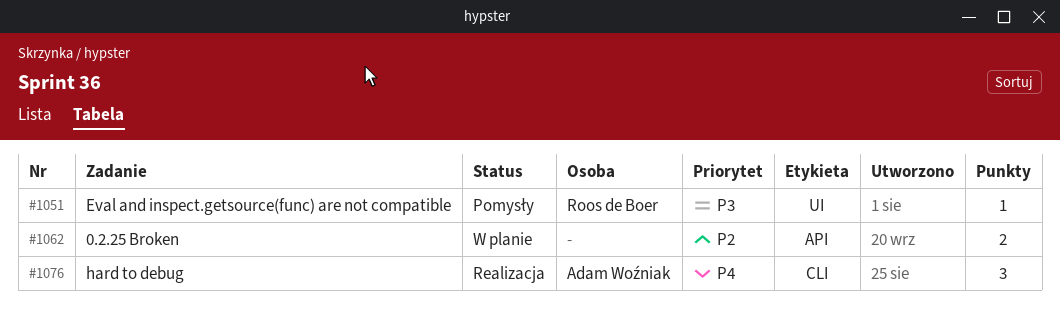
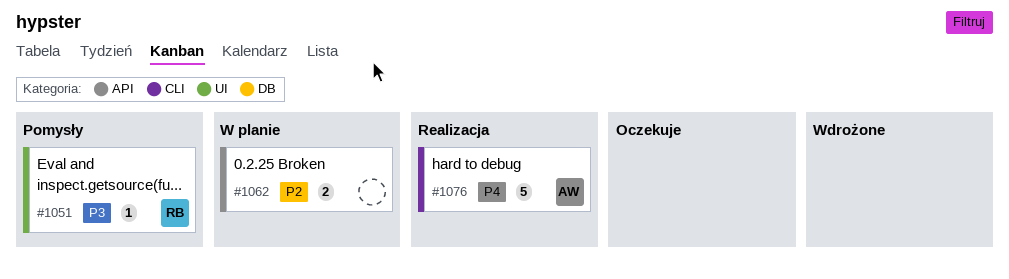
#1076, estimate: 3 -> 5

